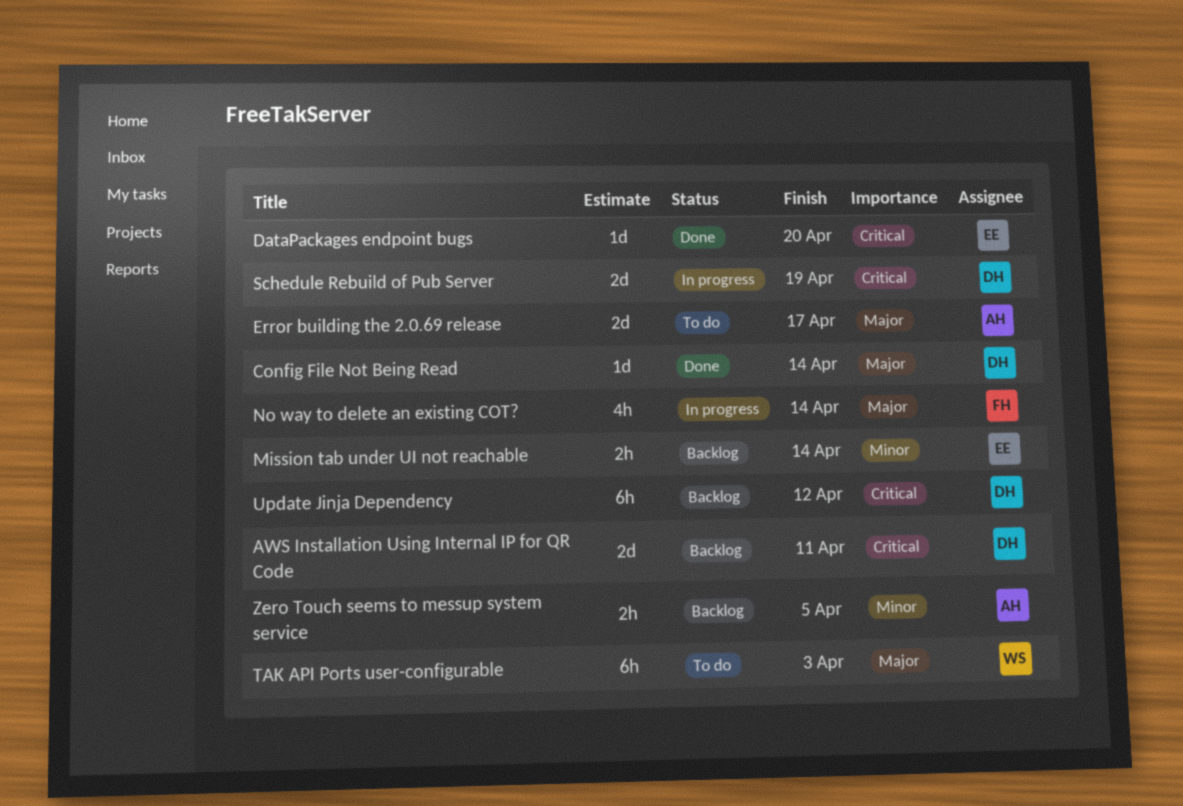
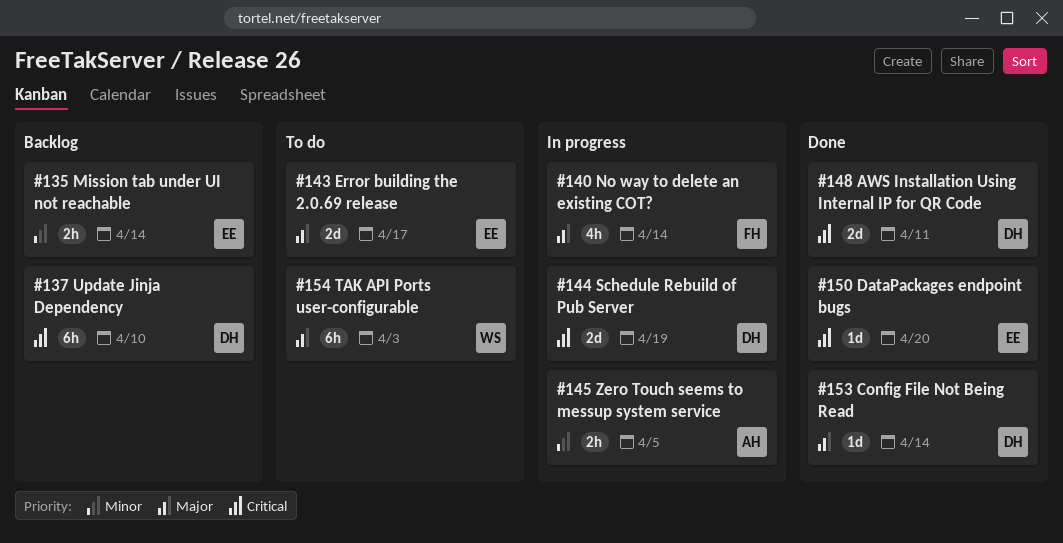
AWS Installation Using Internal IP for QR Code, status: Backlog -> Done
Error building the 2.0.69 release, owner: AH -> EE
Update Jinja Dependency, due: Apr 12 -> Apr 10
Zero Touch seems to messup system service, status: Backlog -> In progress

